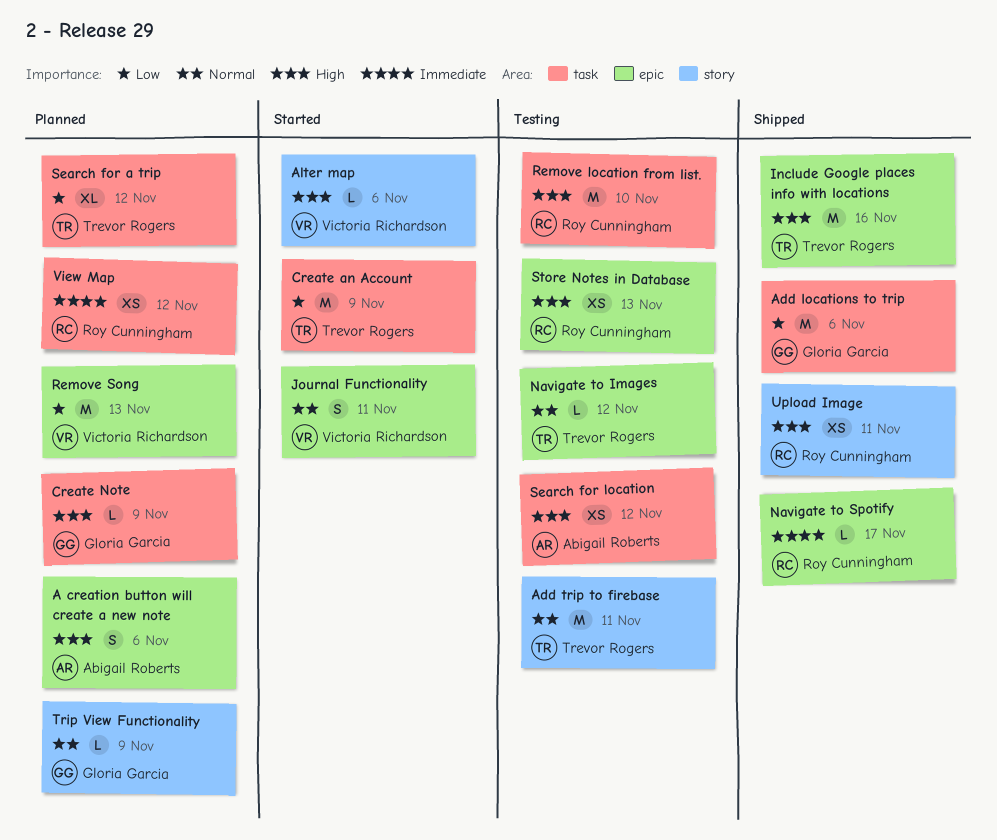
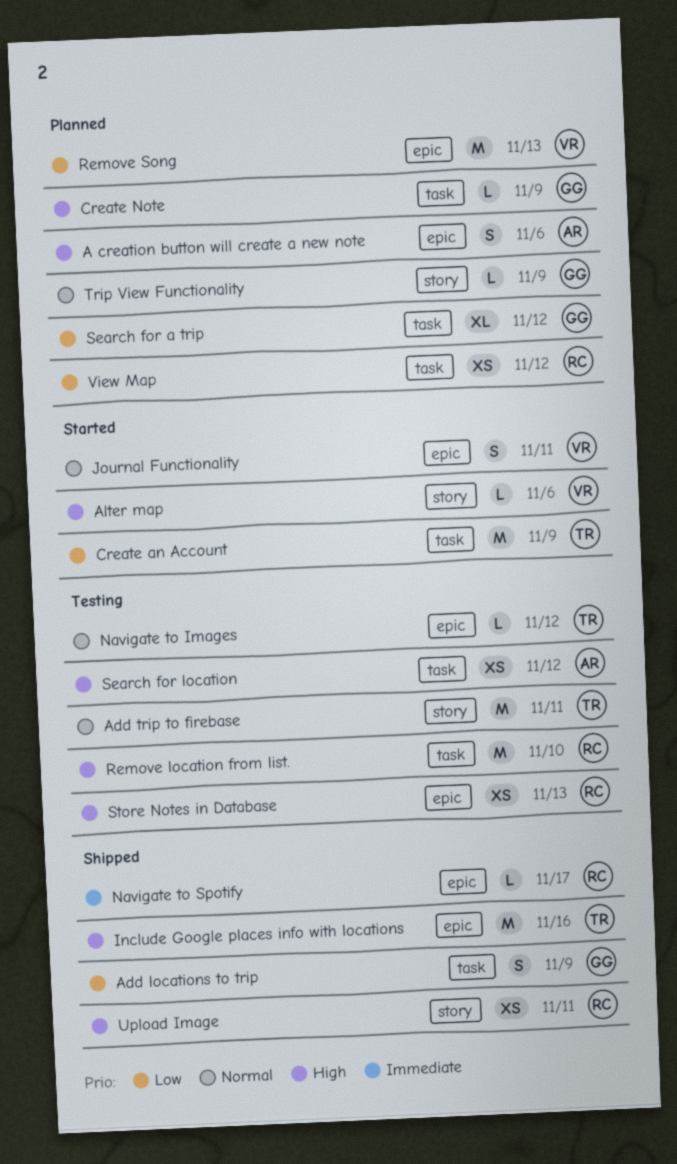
Add locations to trip, estimate: M -> S
Add locations to trip, due: Nov 6 -> Nov 9
Search for a trip, owner: Trevor Rogers -> Gloria Garcia
View Map, priority: Immediate -> Low

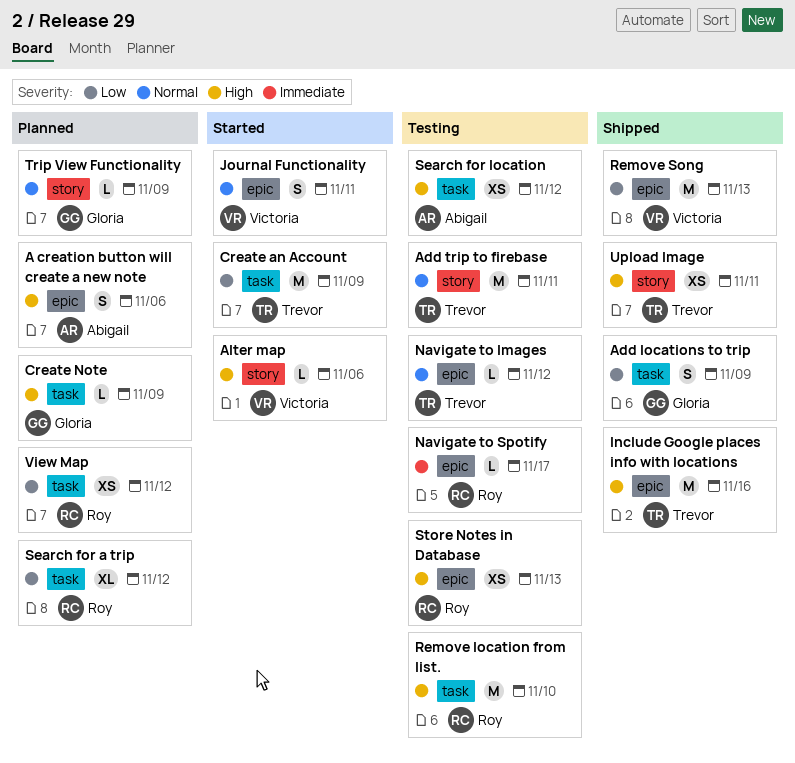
Navigate to Spotify, status: Shipped -> Testing
Remove Song, status: Planned -> Shipped
Search for a trip, owner: Gloria -> Roy
Upload Image, owner: Roy -> Trevor

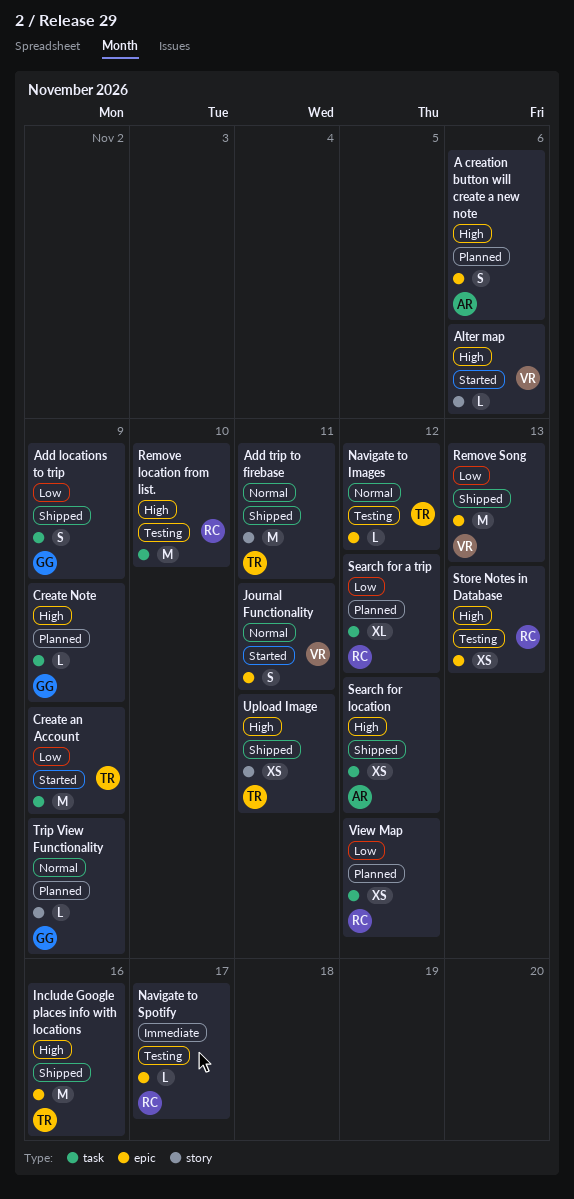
Add trip to firebase, status: Testing -> Shipped
Search for location, status: Testing -> Shipped

